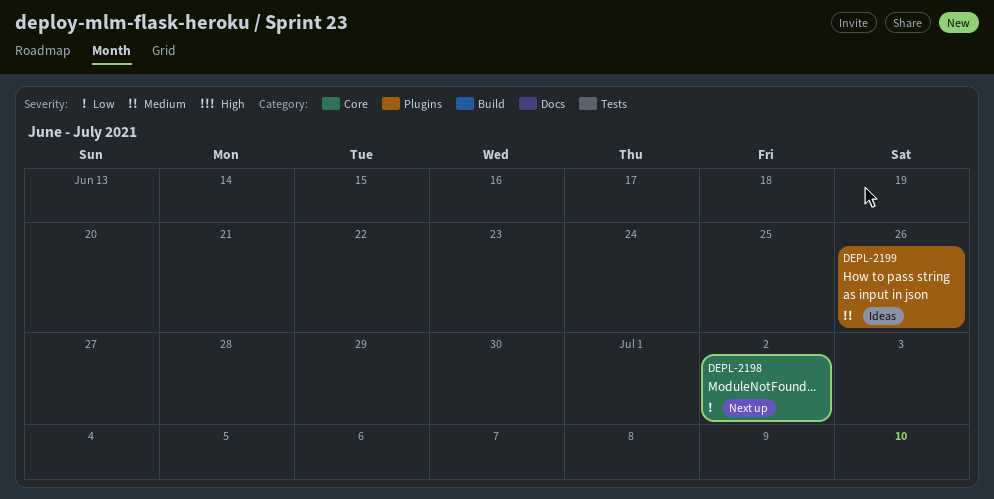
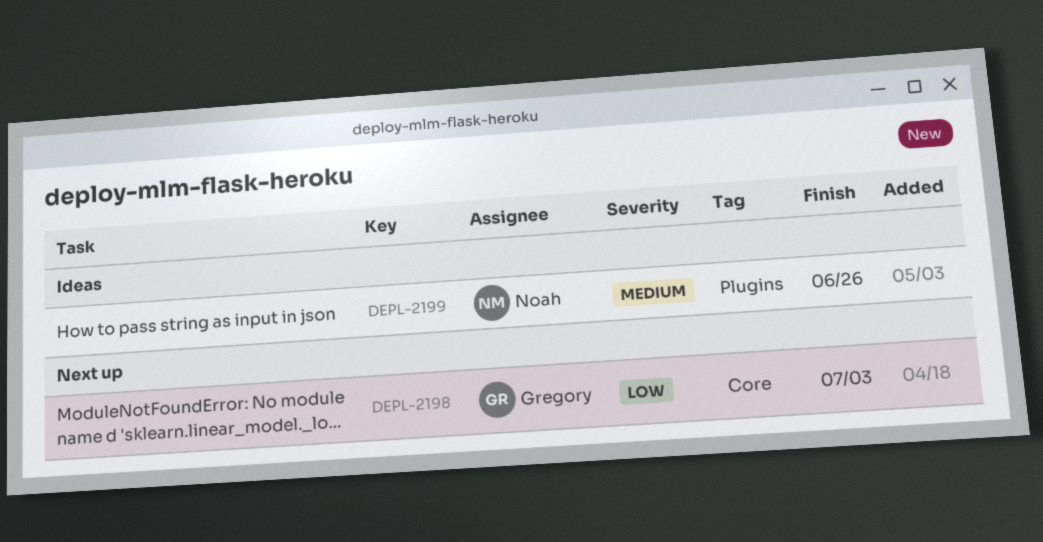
DEPL-2198, due: Jul 2 -> Jul 3

